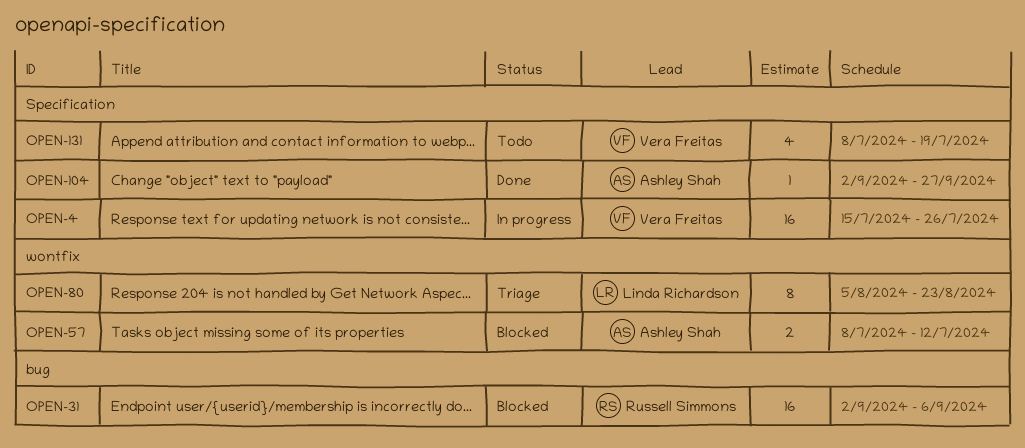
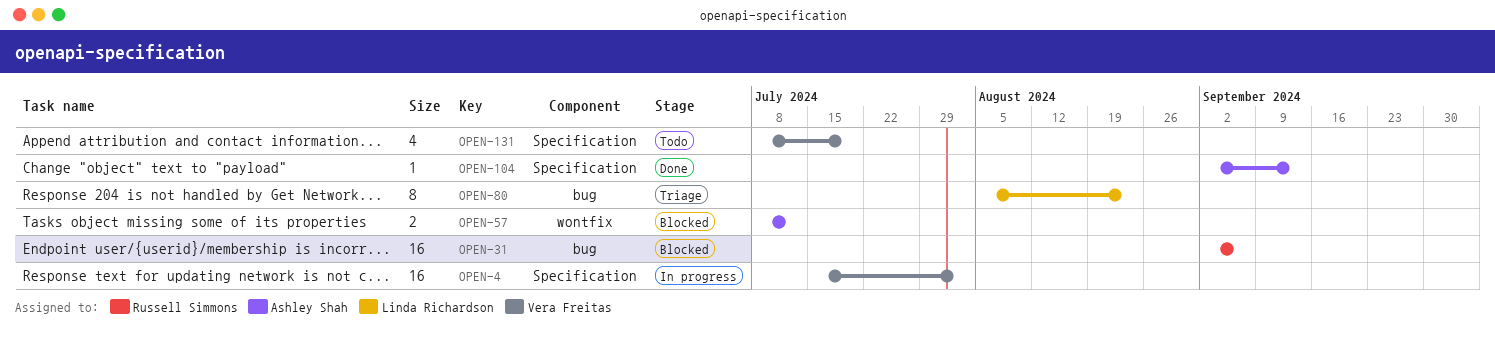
OPEN-4, due: Jul 26 -> Aug 2
OPEN-80, label: wontfix -> bug
OPEN-104, due: Sep 27 -> Sep 13

